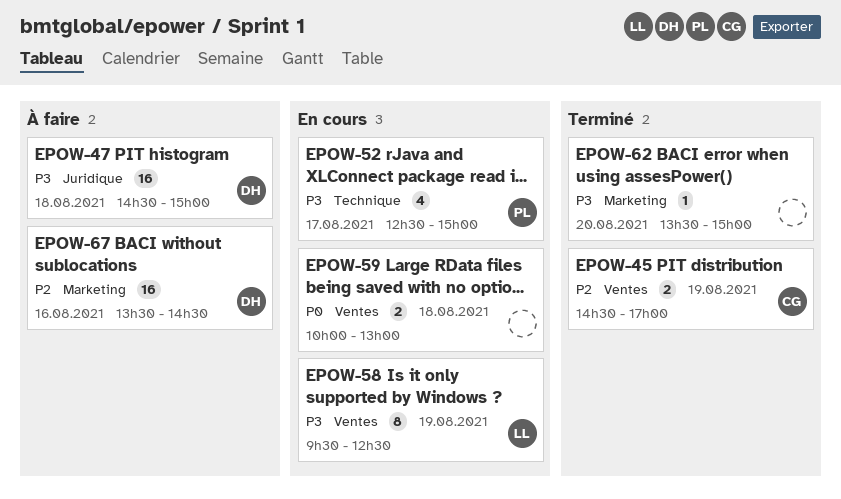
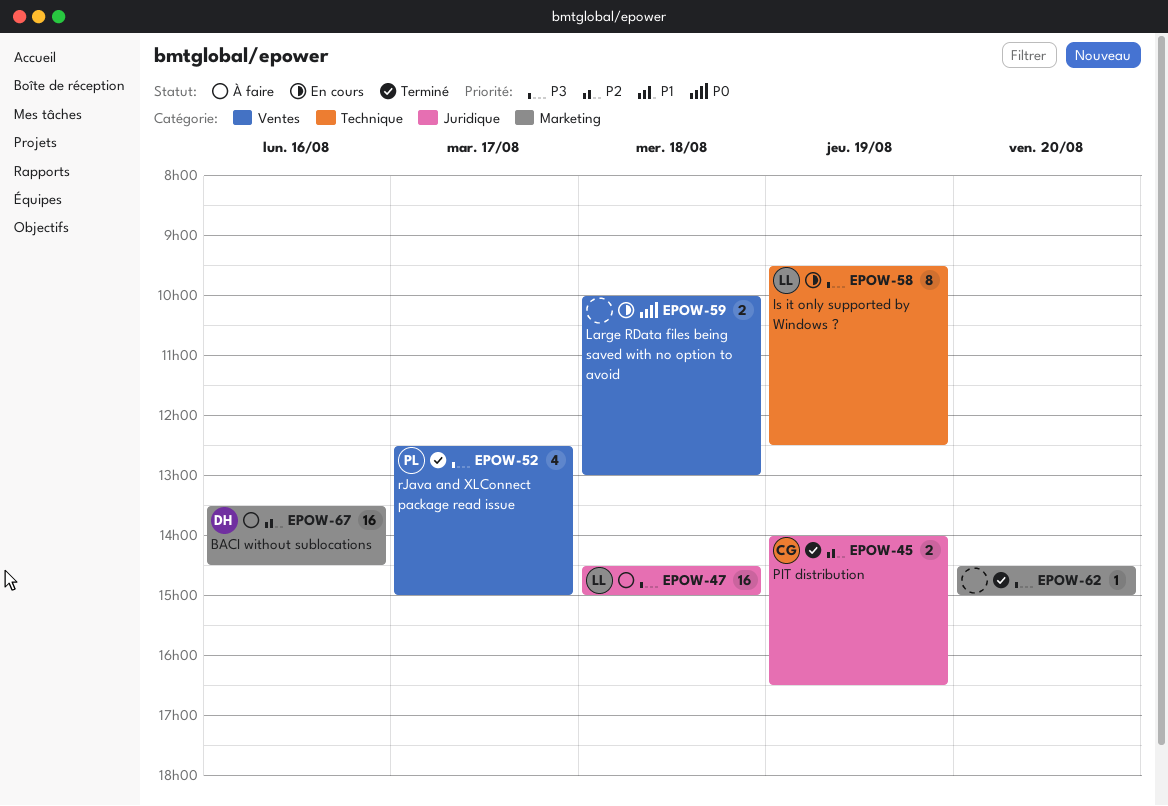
EPOW-45, label: Ventes -> Juridique
EPOW-45, begins: 14:30 -> 14:00
EPOW-45, ends: 17:00 -> 16:30
EPOW-47, owner: DH -> LL
EPOW-52, status: En cours -> Terminé
EPOW-52, label: Technique -> Ventes
EPOW-58, label: Ventes -> Technique
EPOW-62, begins: 13:30 -> 14:30

